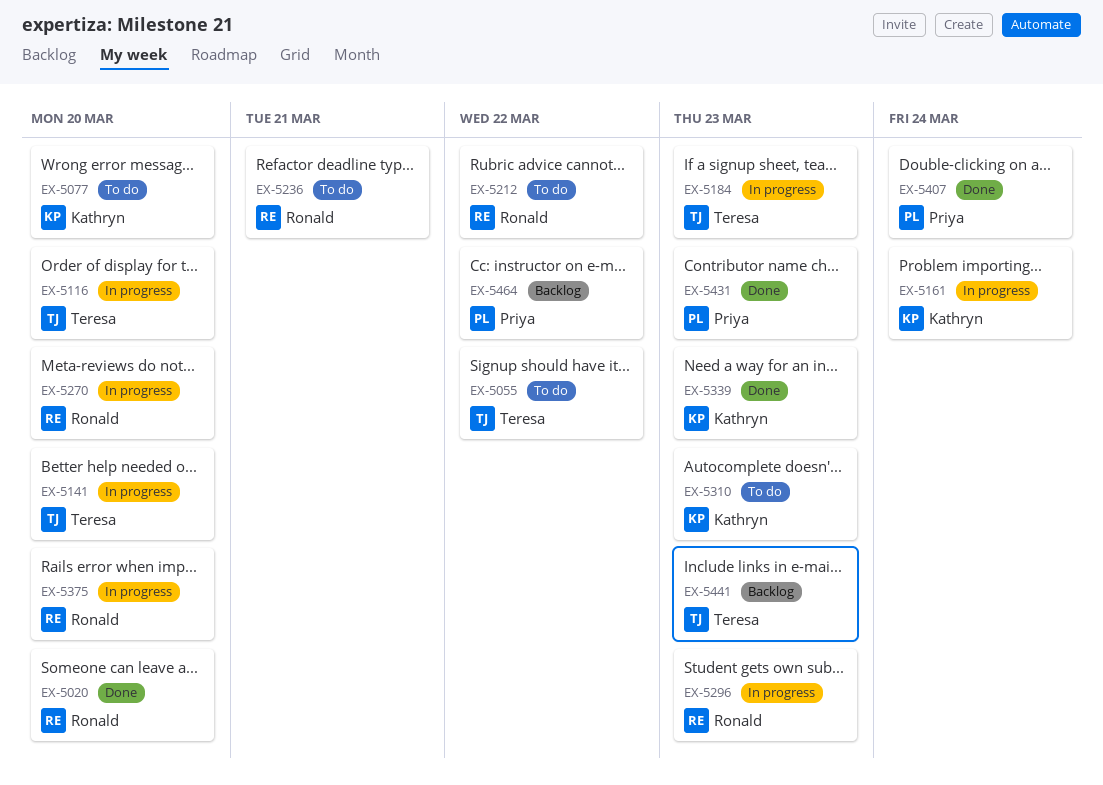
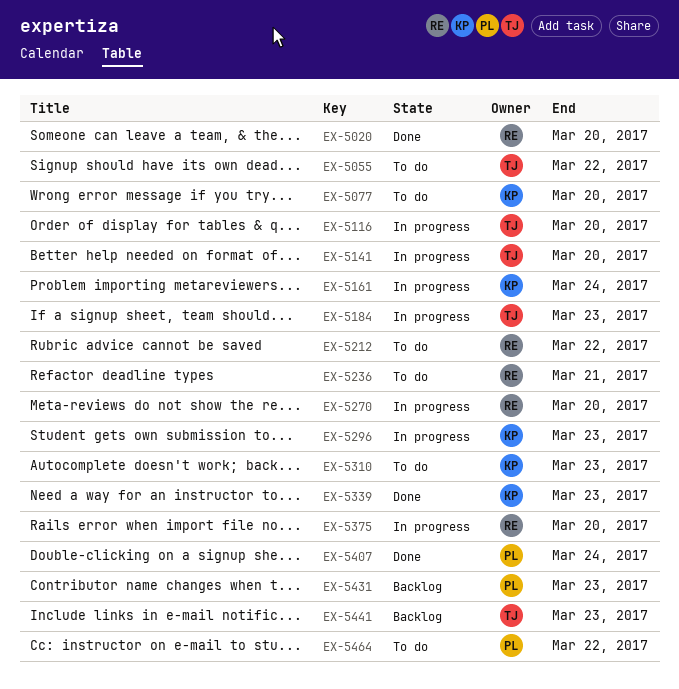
EX-5296, owner: Ronald -> Kathryn
EX-5431, status: Done -> Backlog
EX-5464, status: Backlog -> To do

